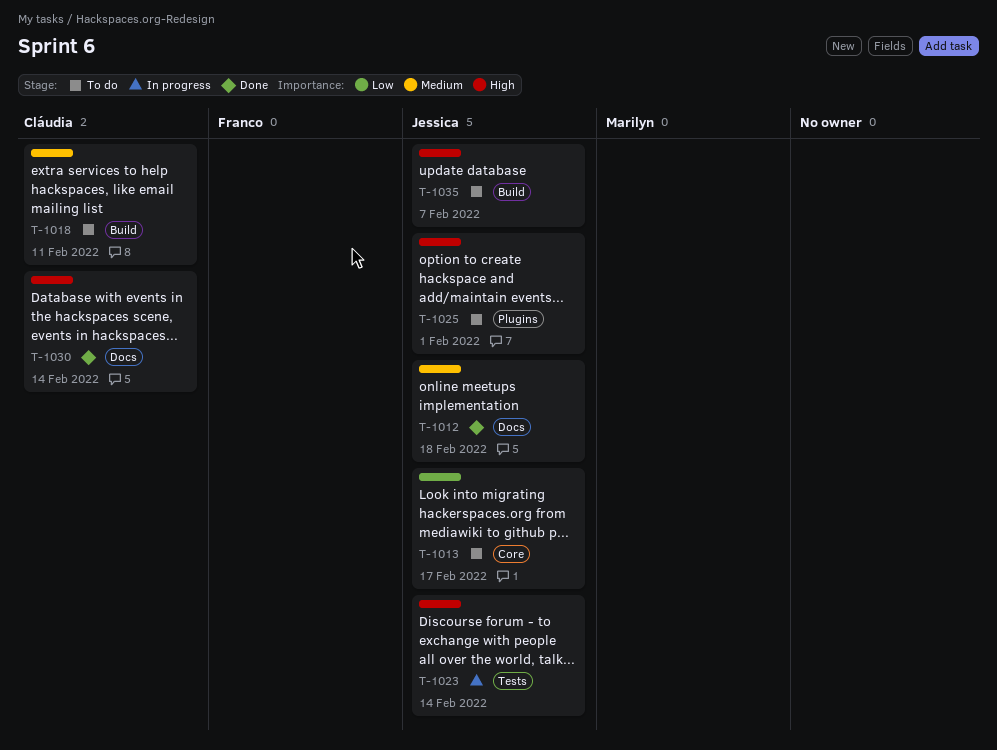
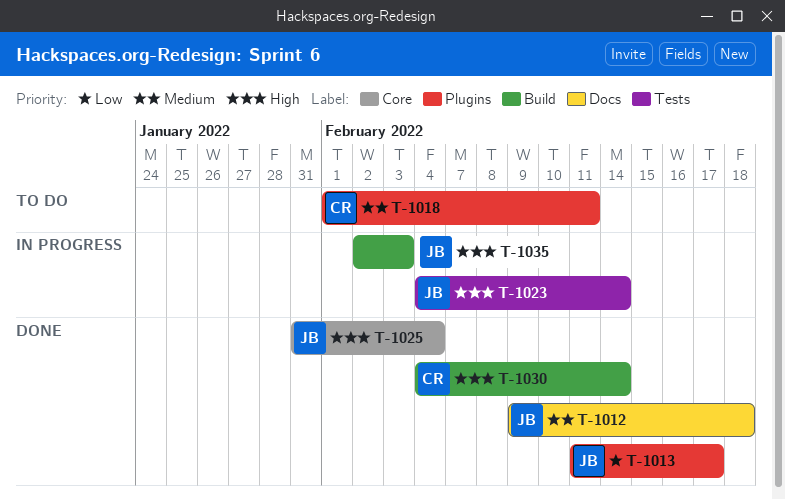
T-1013, status: To do -> Done
T-1013, label: Core -> Plugins
T-1018, label: Build -> Plugins
T-1025, status: To do -> Done
T-1025, label: Plugins -> Core
T-1025, due: Feb 1 -> Feb 4
T-1030, label: Docs -> Build
T-1035, status: To do -> In progress
T-1035, due: Feb 7 -> Feb 3

